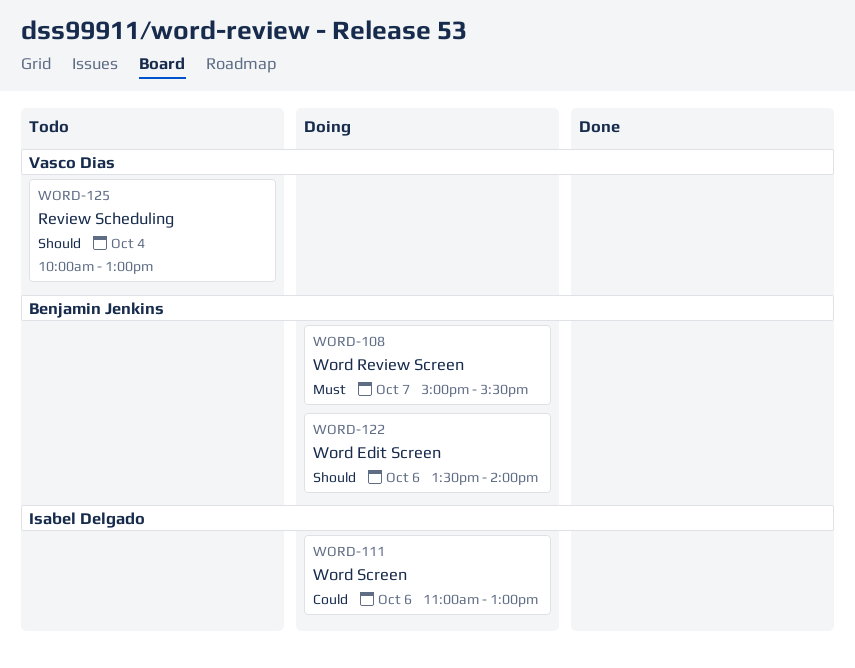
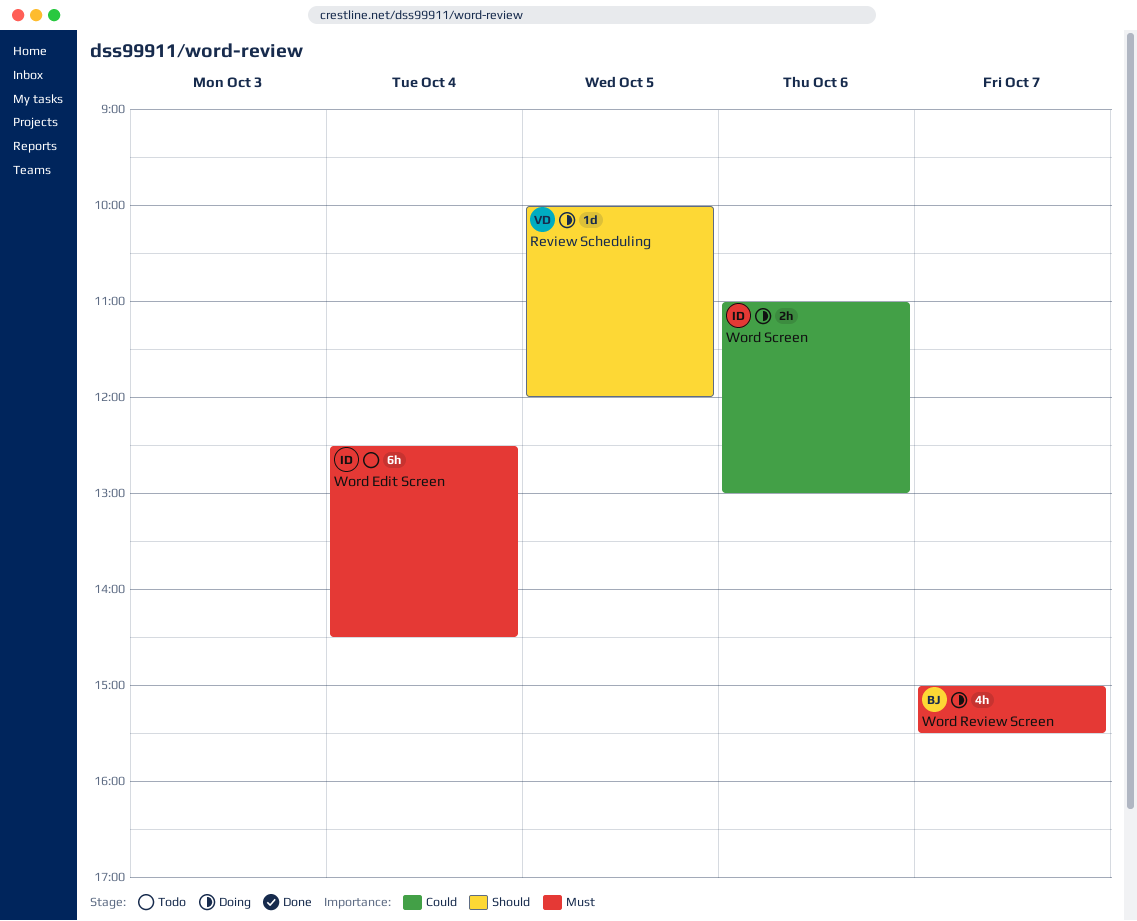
Review Scheduling, status: Todo -> Doing
Review Scheduling, day: Oct 4 -> Oct 5
Review Scheduling, ends: 13:00 -> 12:00
Word Edit Screen, status: Doing -> Todo
Word Edit Screen, owner: Benjamin Jenkins -> Isabel Delgado
Word Edit Screen, priority: Should -> Must
Word Edit Screen, day: Oct 6 -> Oct 4
Word Edit Screen, begins: 13:30 -> 12:30
Word Edit Screen, ends: 14:00 -> 14:30

